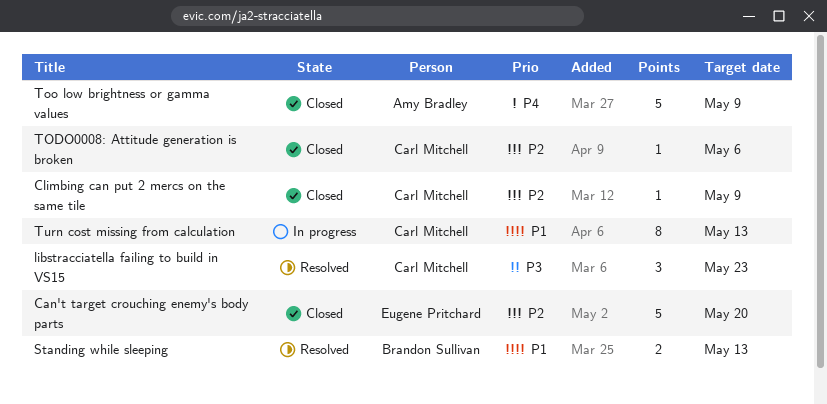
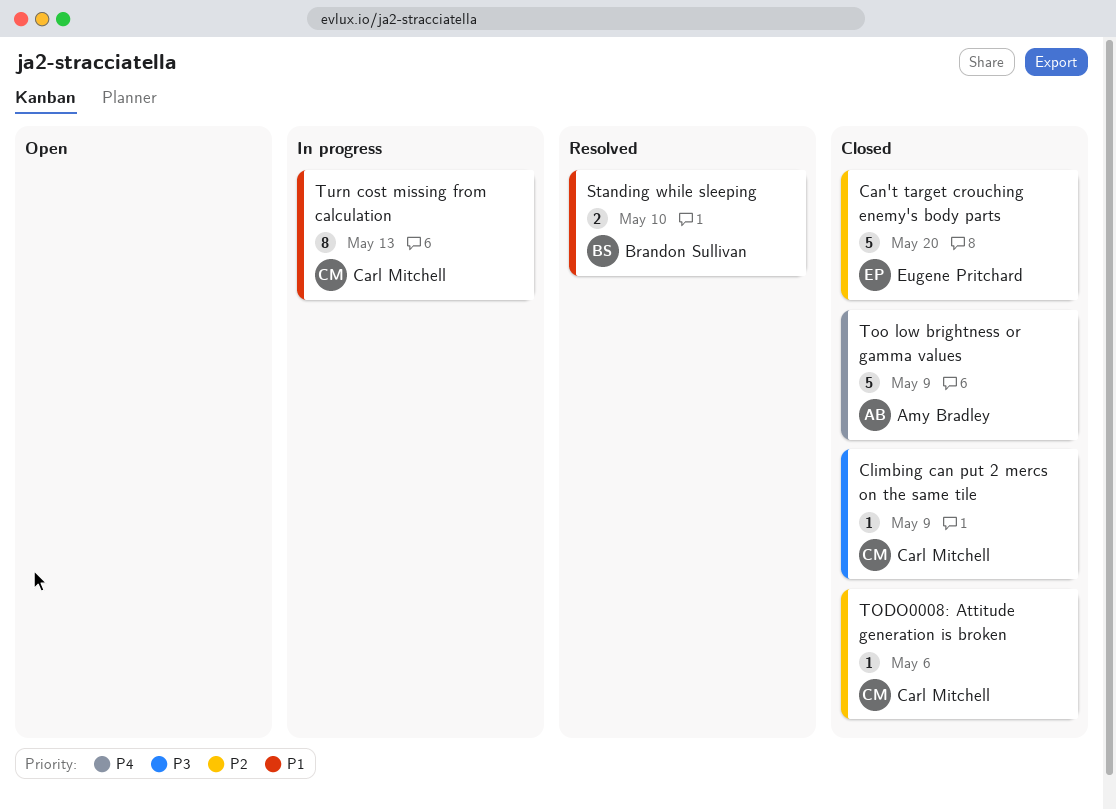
Climbing can put 2 mercs on the same tile, priority: P2 -> P3
libstracciatella failing to build in VS15: present -> none
Standing while sleeping, due: May 13 -> May 10

